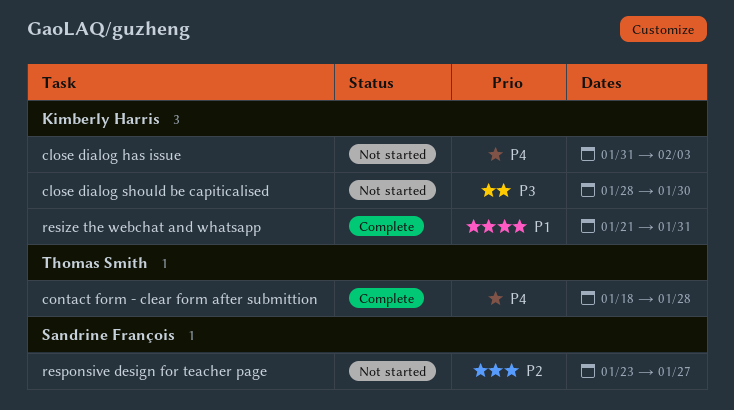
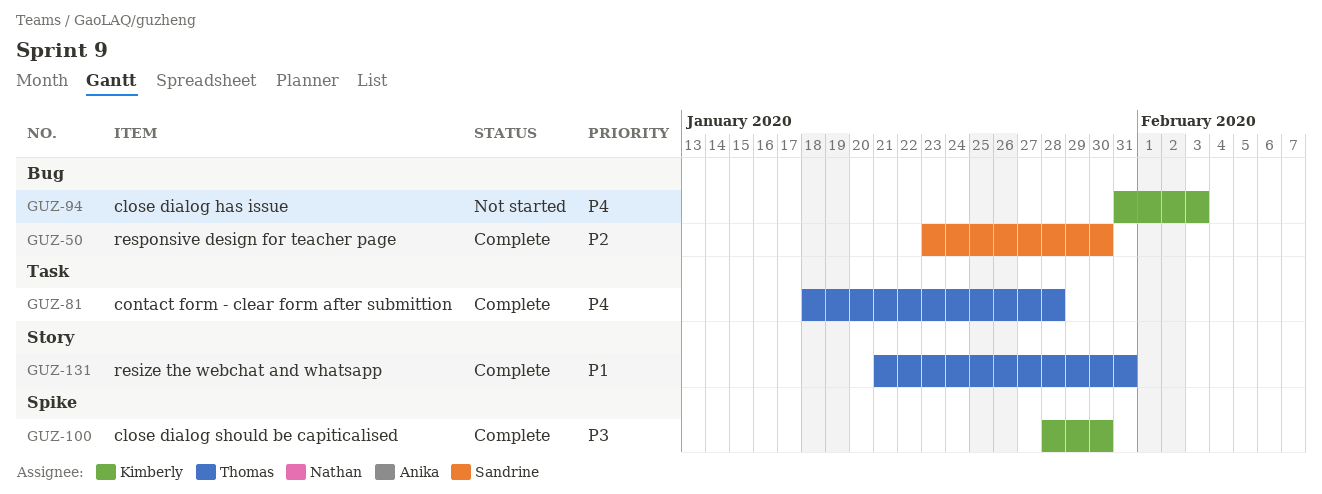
close dialog should be capiticalised, status: Not started -> Complete
resize the webchat and whatsapp, owner: Kimberly Harris -> Thomas Smith
responsive design for teacher page, status: Not started -> Complete
responsive design for teacher page, due: Jan 27 -> Jan 30

